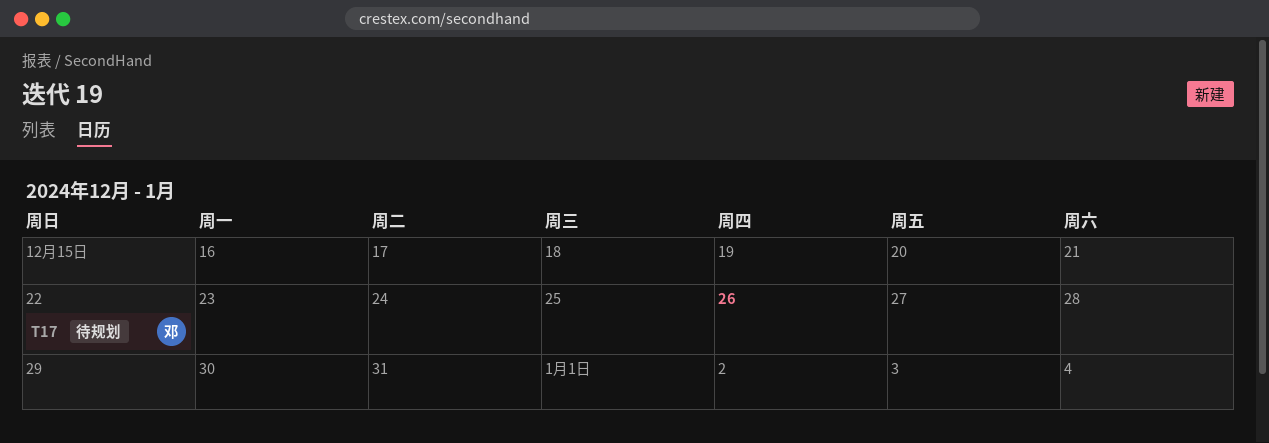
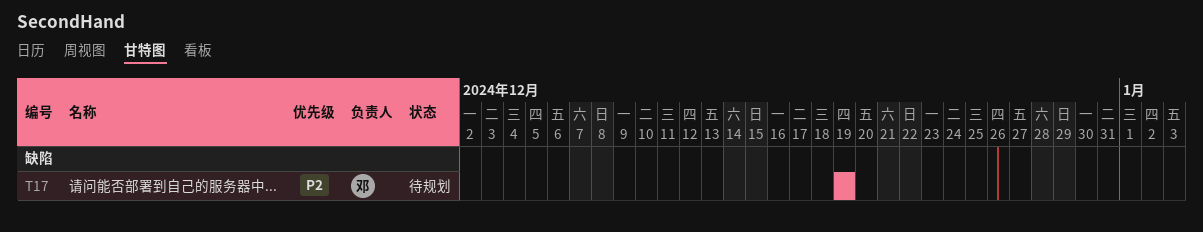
T17, due: Dec 22 -> Dec 19

